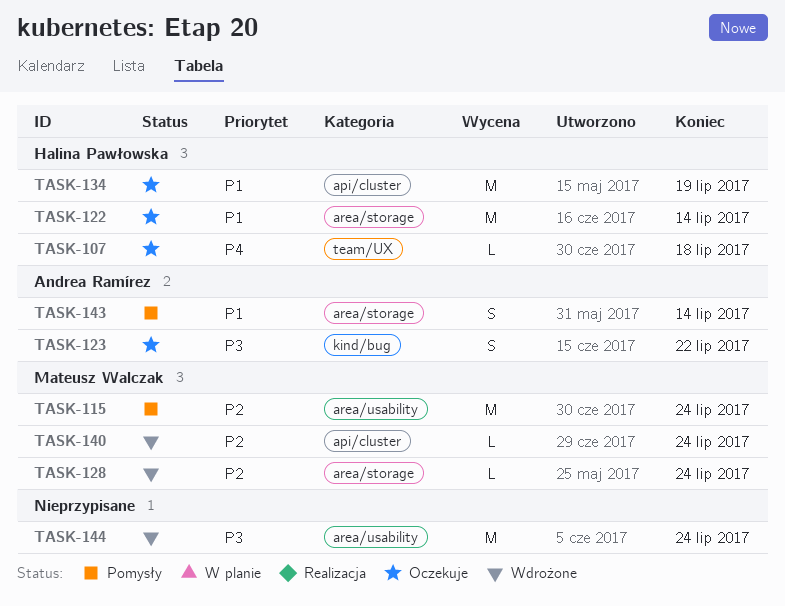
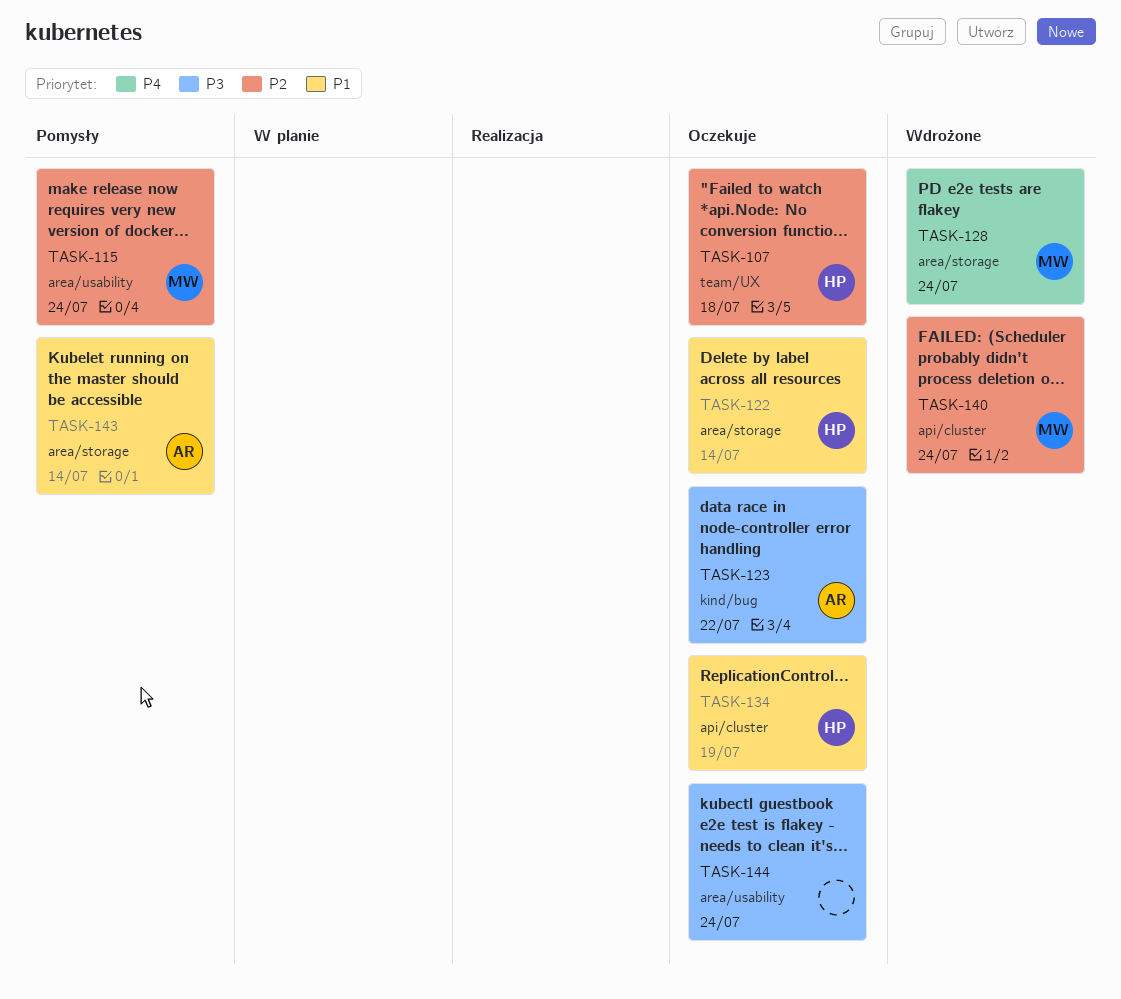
TASK-107, priority: P4 -> P2
TASK-128, priority: P2 -> P4
TASK-144, status: Wdrożone -> Oczekuje

